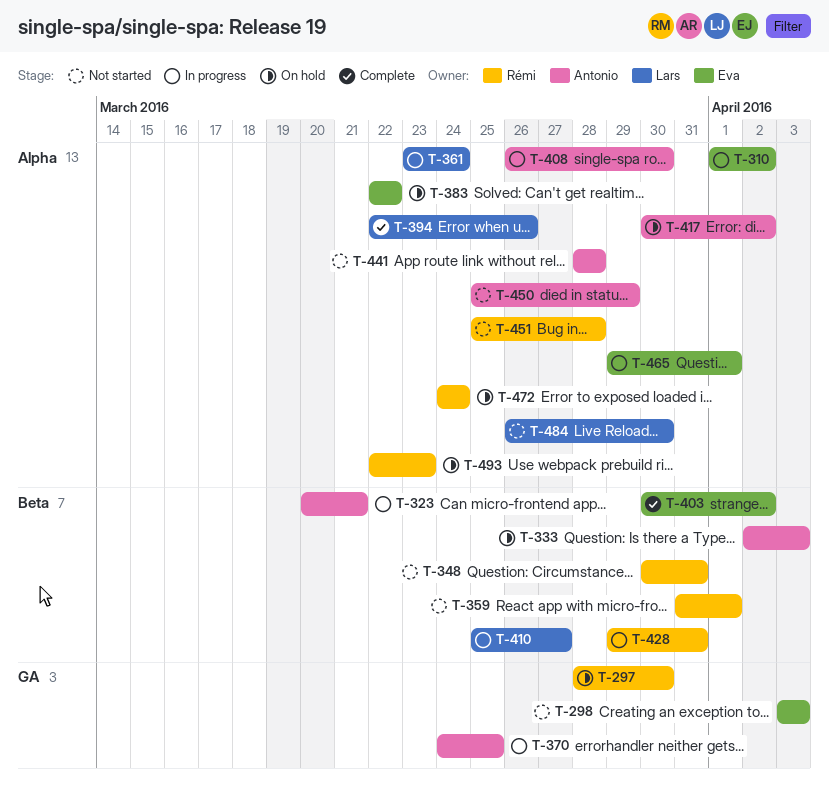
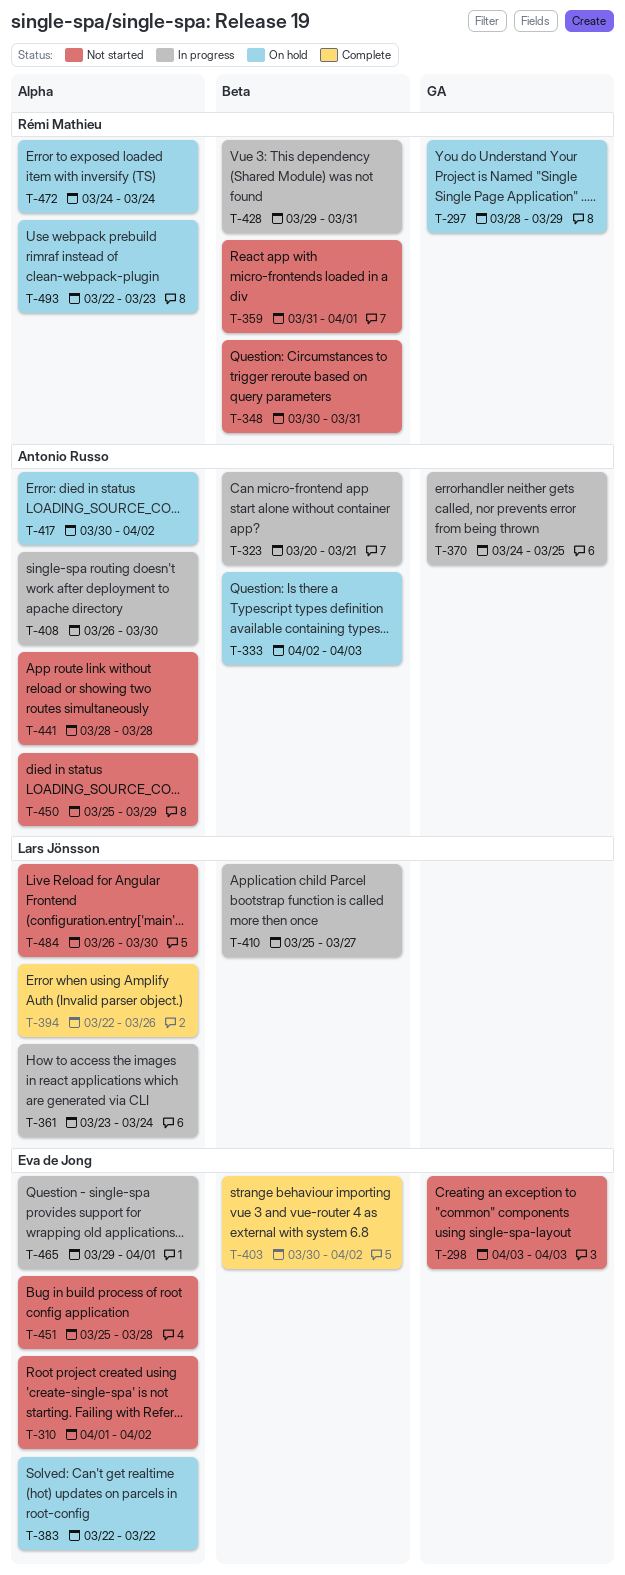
T-297, due: Mar 30 -> Mar 29
T-310, status: In progress -> Not started
T-451, owner: Rémi Mathieu -> Eva de Jong

